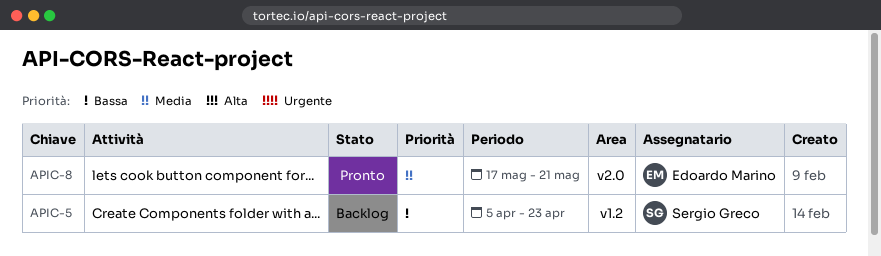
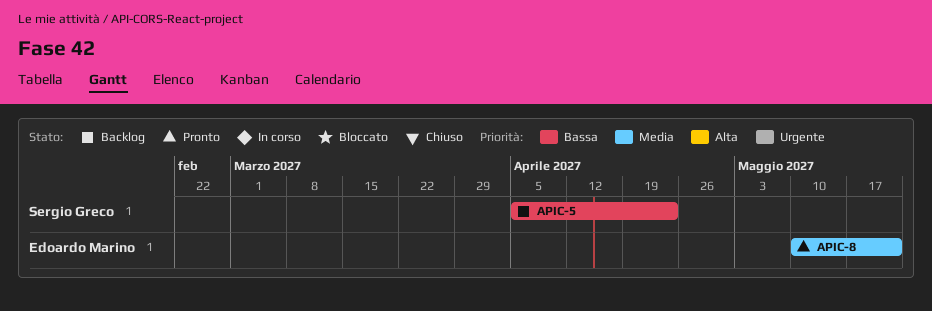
APIC-8, start: May 17 -> May 10

